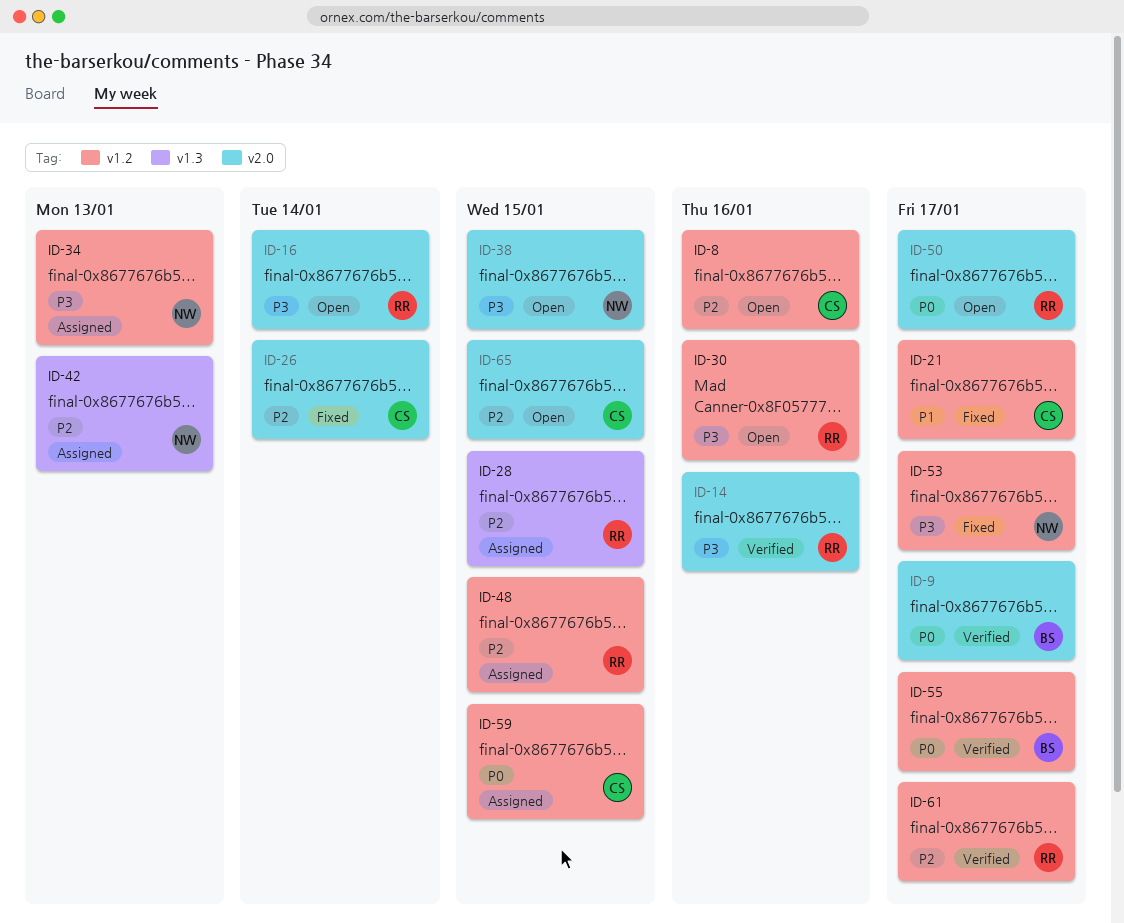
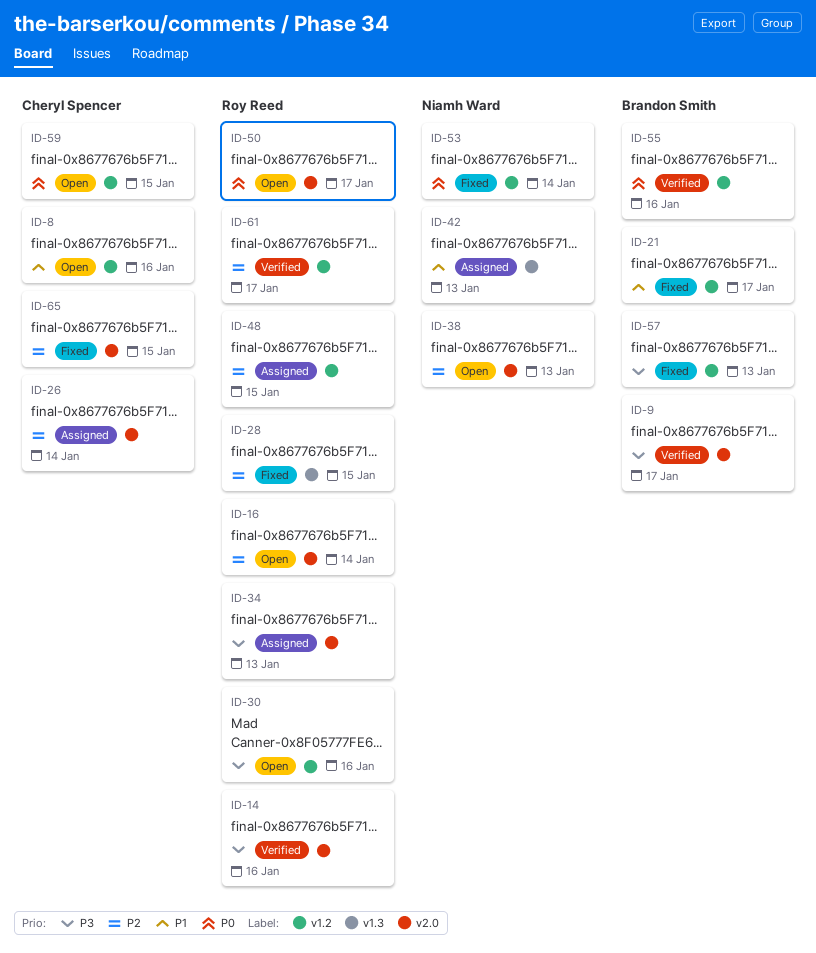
ID-8, priority: P2 -> P1
ID-9, priority: P0 -> P3
ID-16, priority: P3 -> P2
ID-21, owner: Cheryl Spencer -> Brandon Smith
ID-26, status: Fixed -> Assigned
ID-28, status: Assigned -> Fixed
ID-34, owner: Niamh Ward -> Roy Reed
ID-34, label: v1.2 -> v2.0
ID-38, priority: P3 -> P2
ID-38, due: Jan 15 -> Jan 13
ID-42, priority: P2 -> P1
ID-53, priority: P3 -> P0
ID-53, due: Jan 17 -> Jan 14
ID-55, due: Jan 17 -> Jan 16
ID-57: none -> present
ID-59, status: Assigned -> Open
ID-65, status: Open -> Fixed

